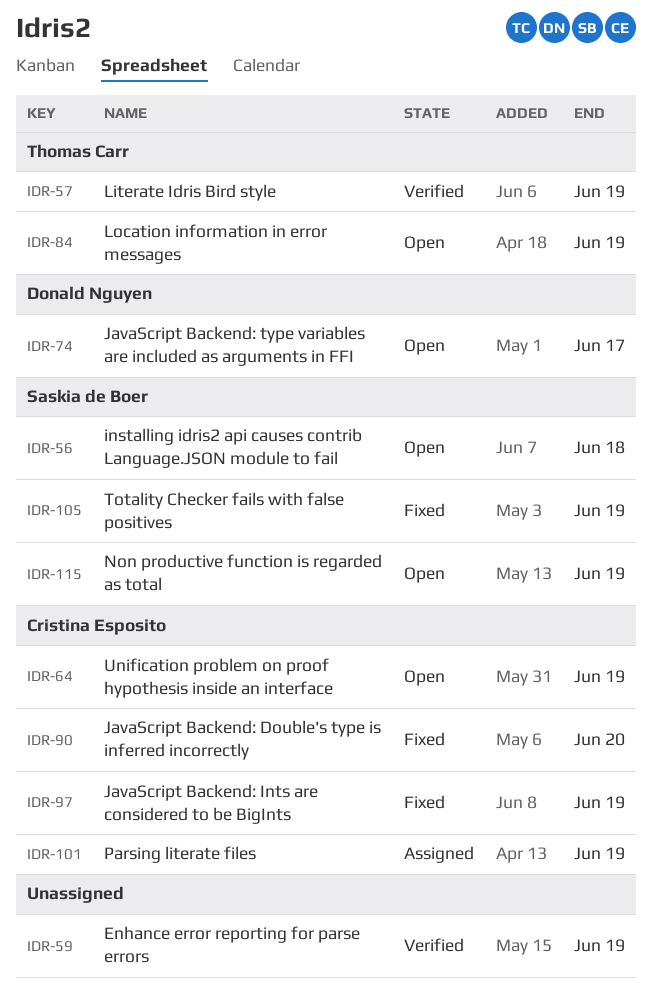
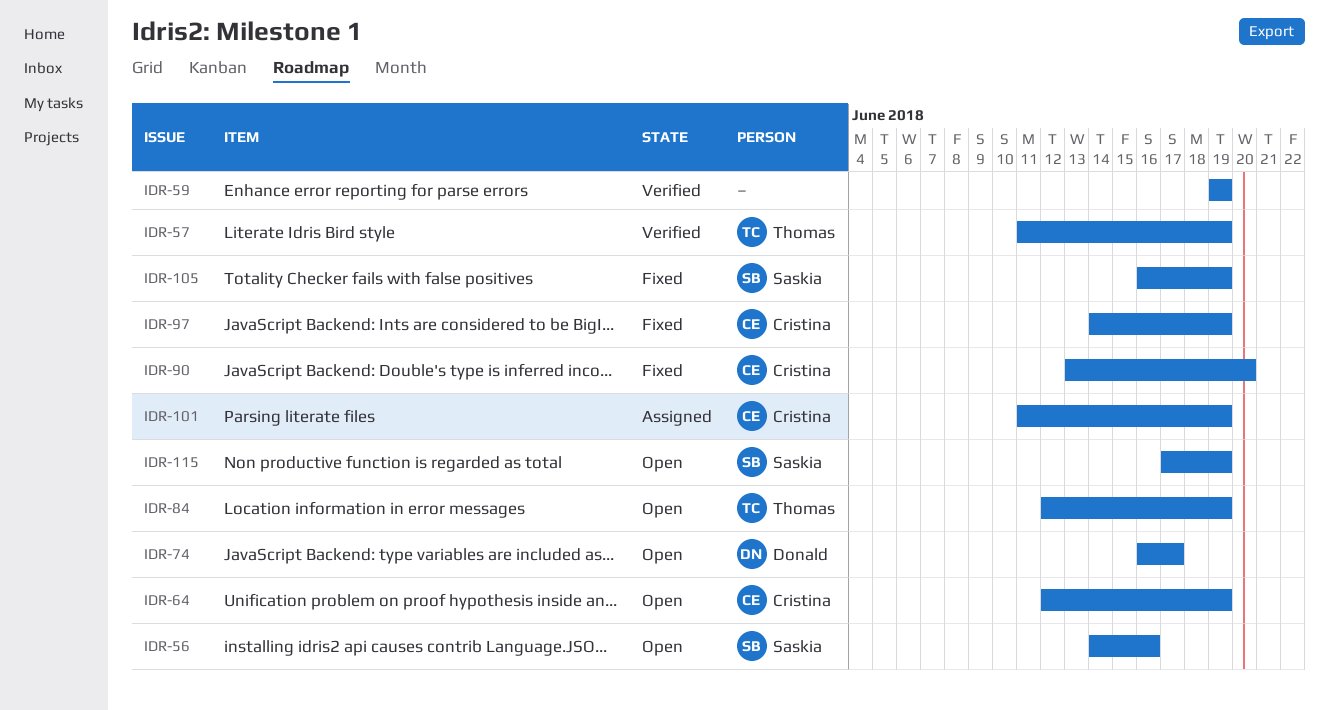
IDR-56, due: Jun 18 -> Jun 16

